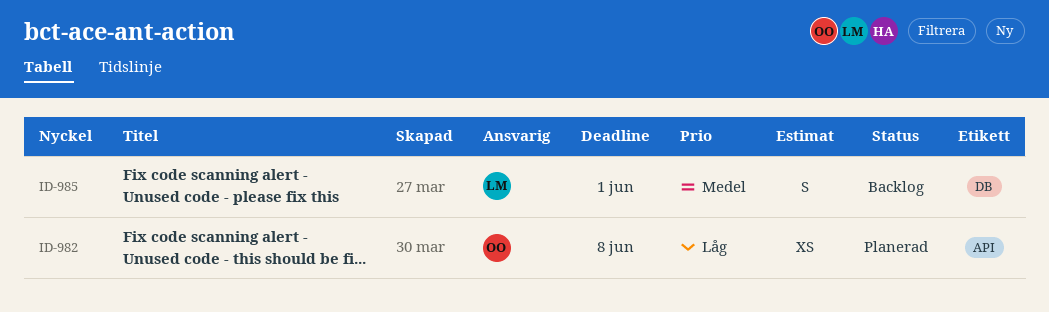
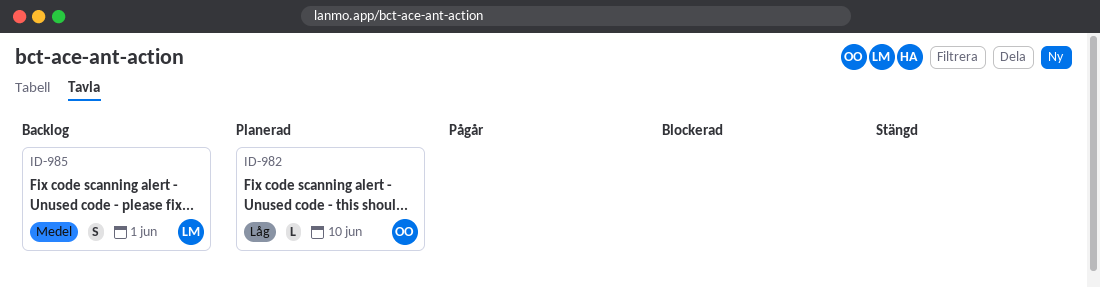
ID-982, estimate: XS -> L
ID-982, due: Jun 8 -> Jun 10

